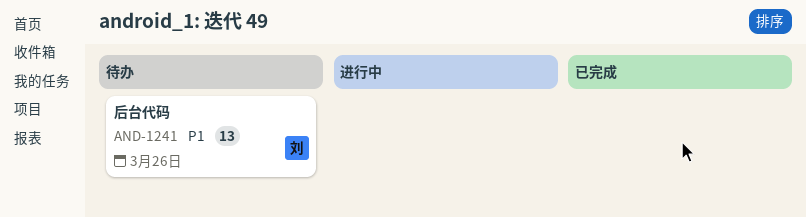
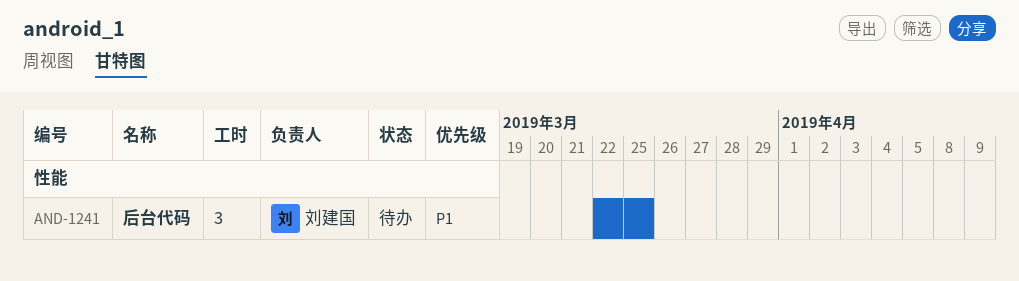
AND-1241, estimate: 13 -> 3
AND-1241, due: Mar 26 -> Mar 25

